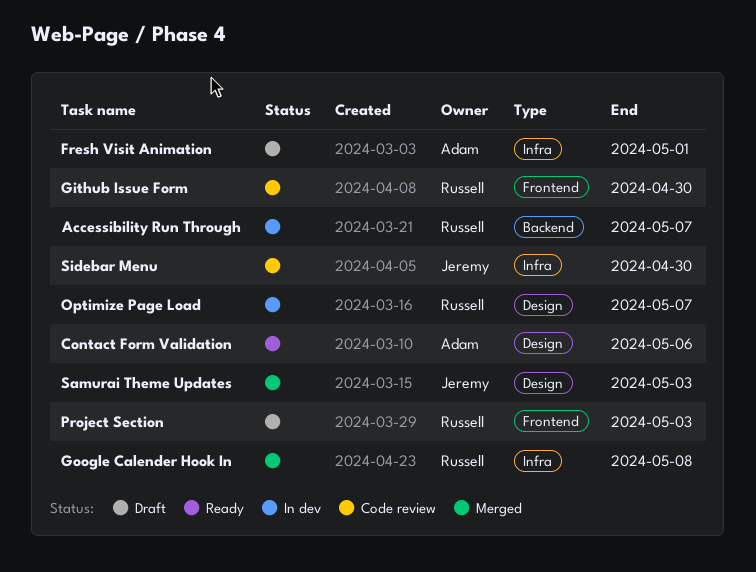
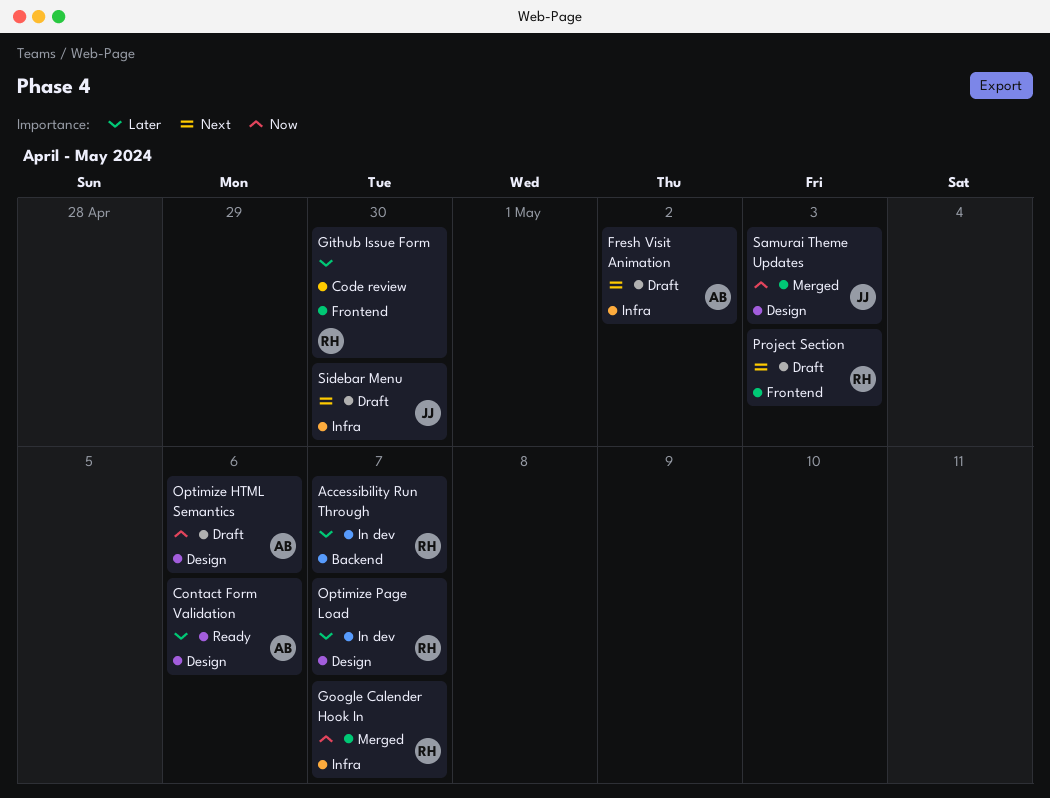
Fresh Visit Animation, due: May 1 -> May 2
Google Calender Hook In, due: May 8 -> May 7
Optimize HTML Semantics: none -> present
Sidebar Menu, status: Code review -> Draft

